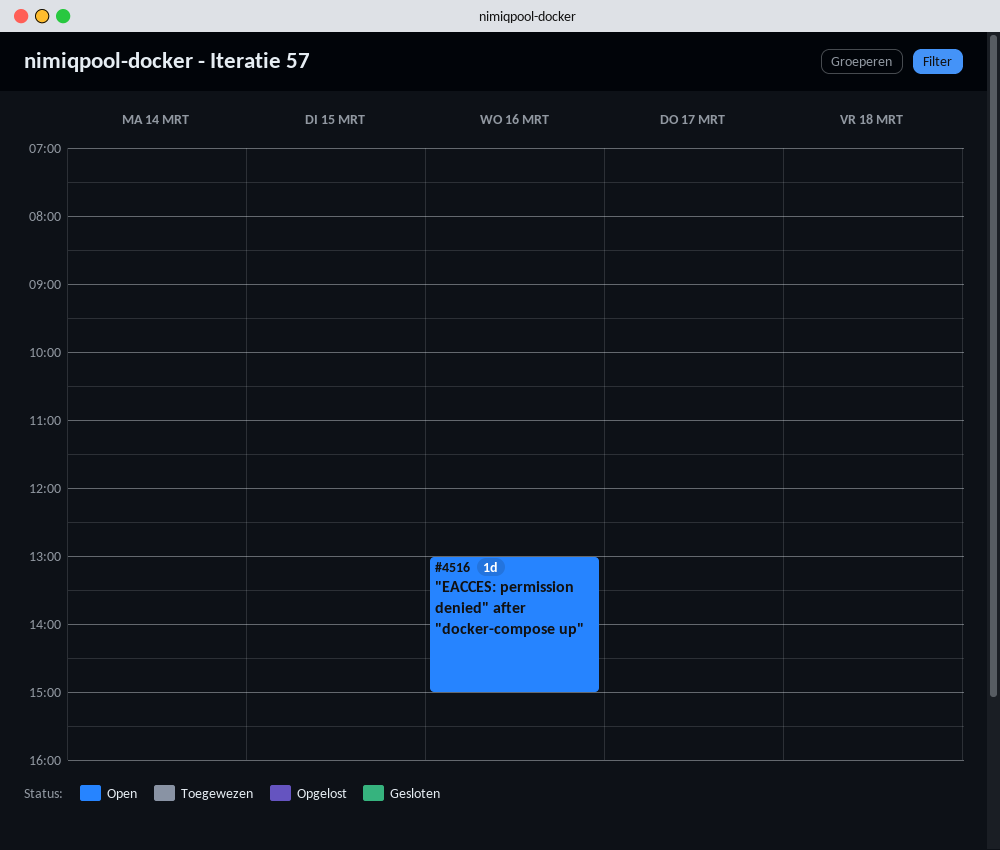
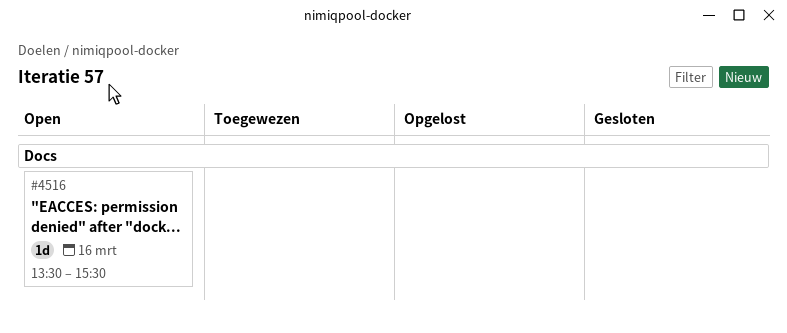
#4516, begins: 13:00 -> 13:30
#4516, ends: 15:00 -> 15:30

